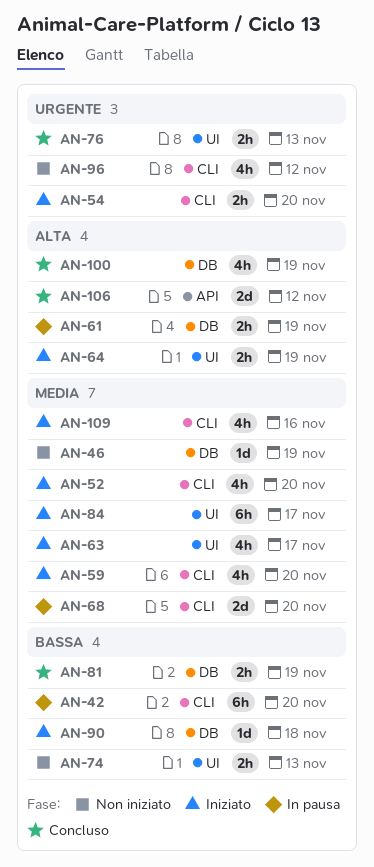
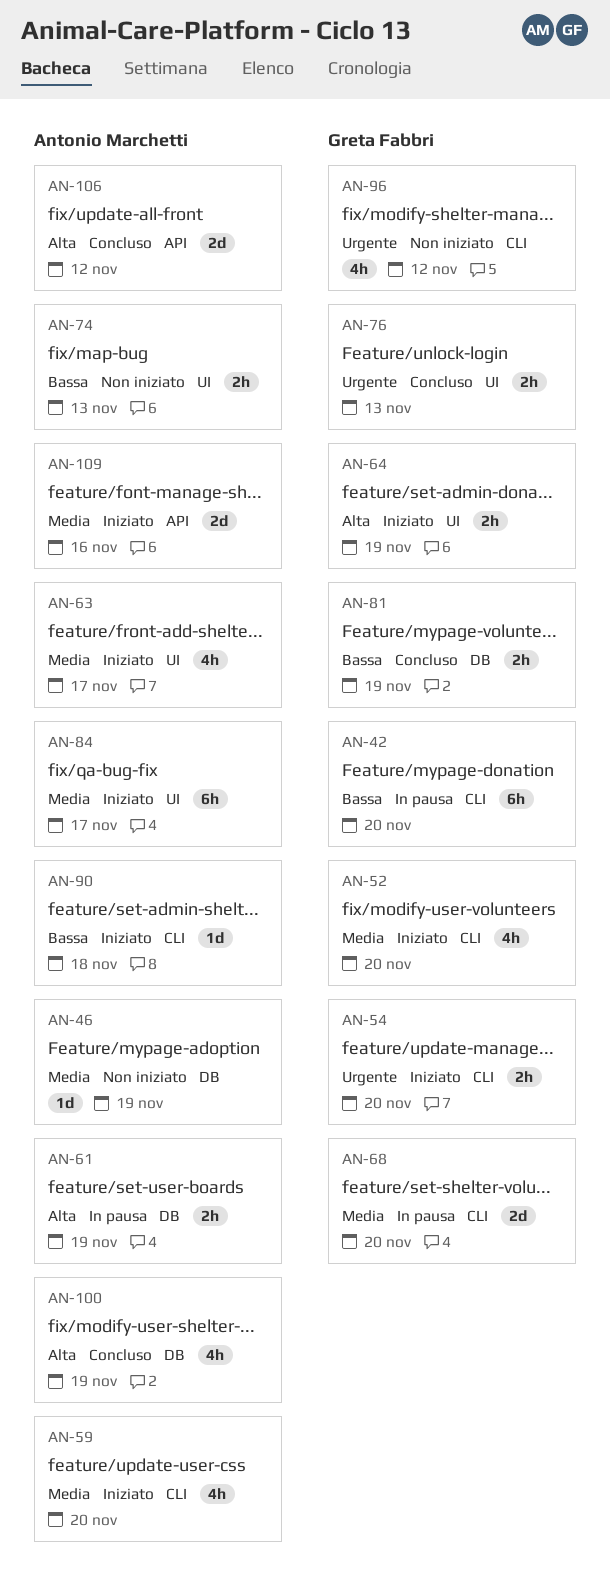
AN-90, label: DB -> CLI
AN-109, label: CLI -> API
AN-109, estimate: 4h -> 2d

